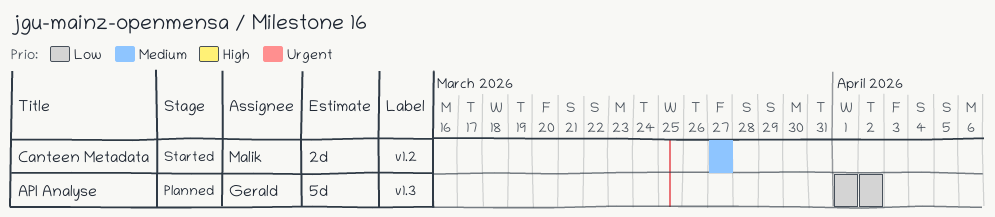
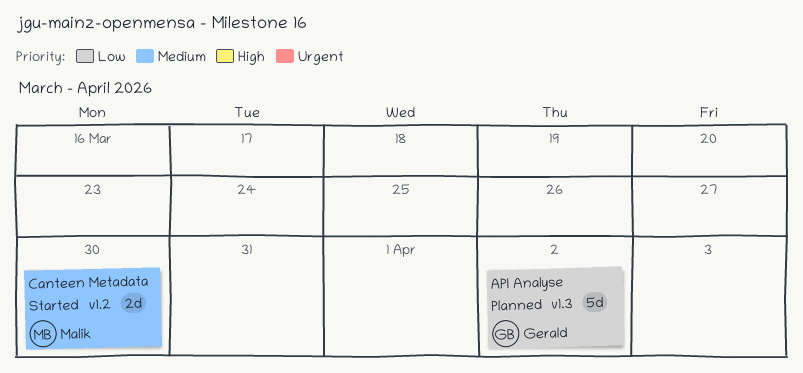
Canteen Metadata, due: Mar 27 -> Mar 30

